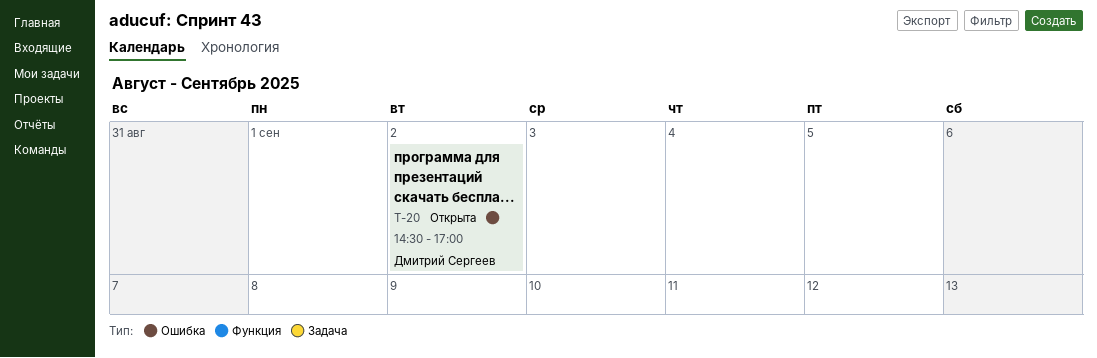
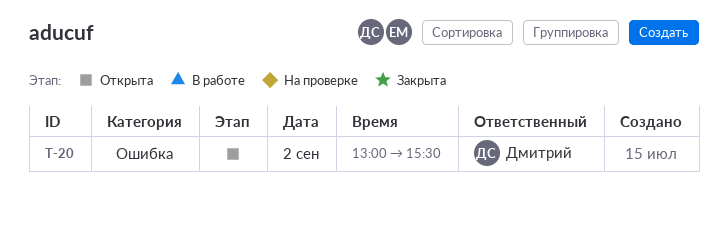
T-20, begins: 14:30 -> 13:00
T-20, ends: 17:00 -> 15:30

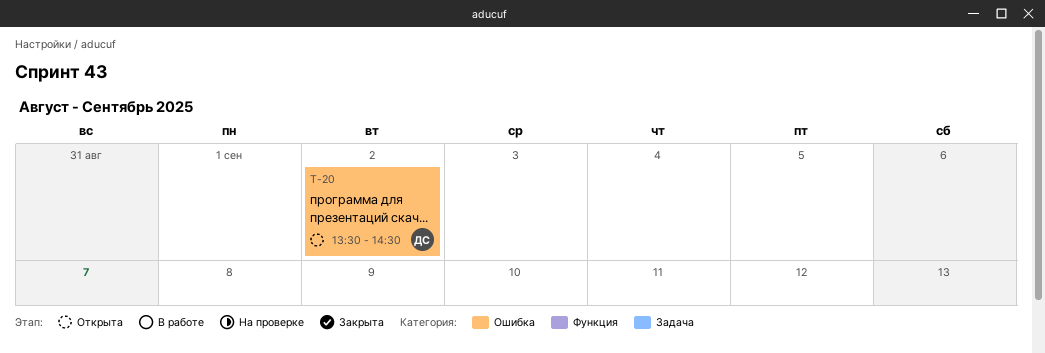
T-20, begins: 13:00 -> 13:30
T-20, ends: 15:30 -> 14:30

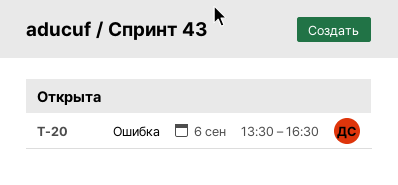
T-20, day: Sep 2 -> Sep 6
T-20, ends: 14:30 -> 16:30

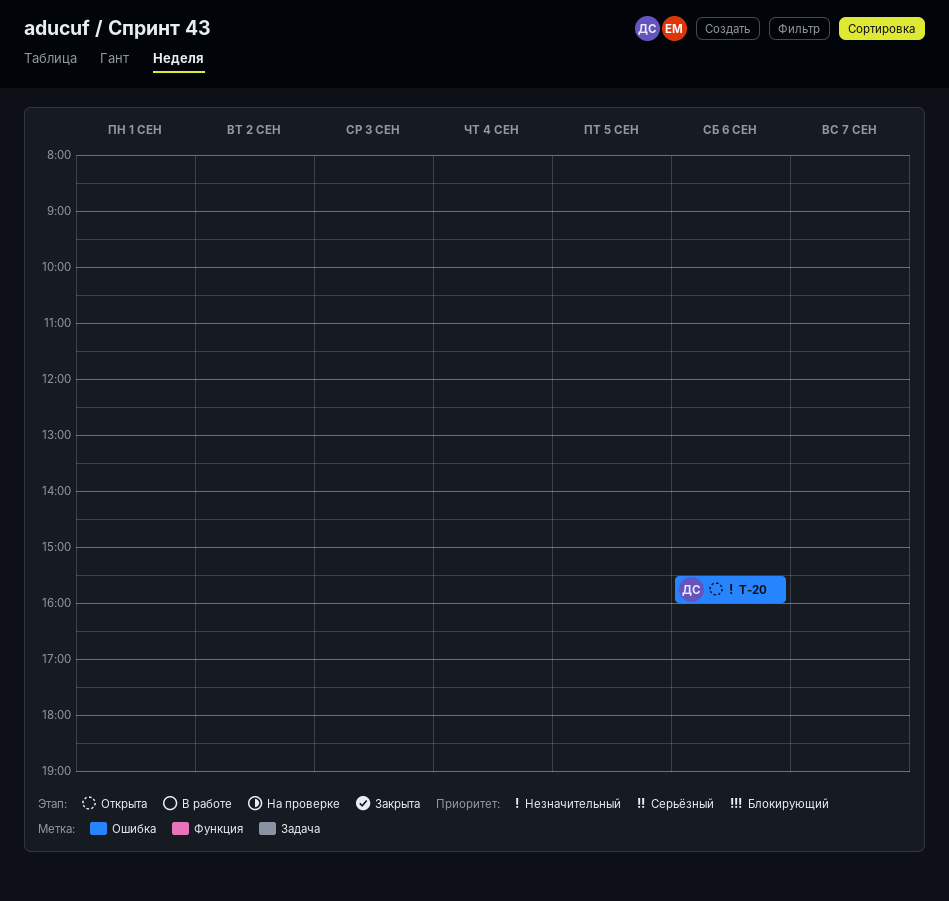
T-20, begins: 13:30 -> 15:30
T-20, ends: 16:30 -> 16:00

